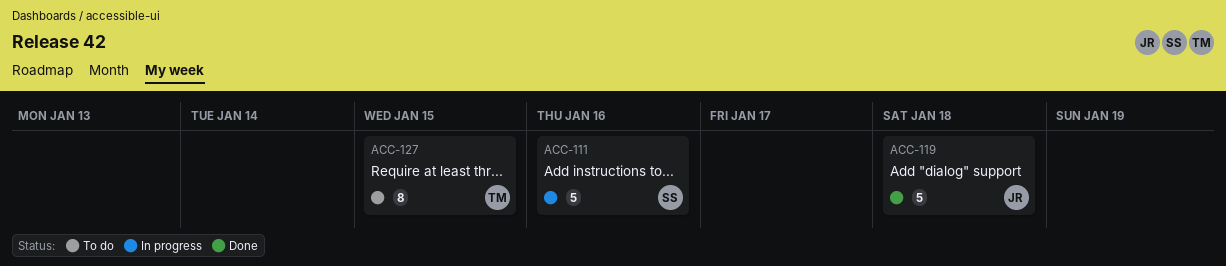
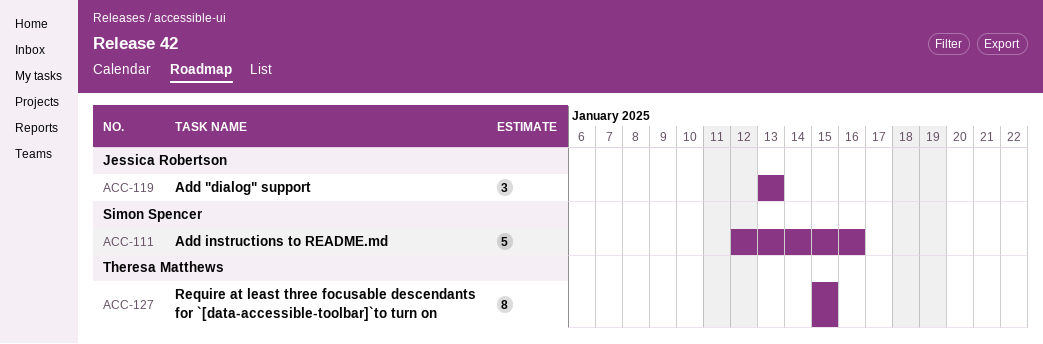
ACC-119, estimate: 5 -> 3
ACC-119, due: Jan 18 -> Jan 13

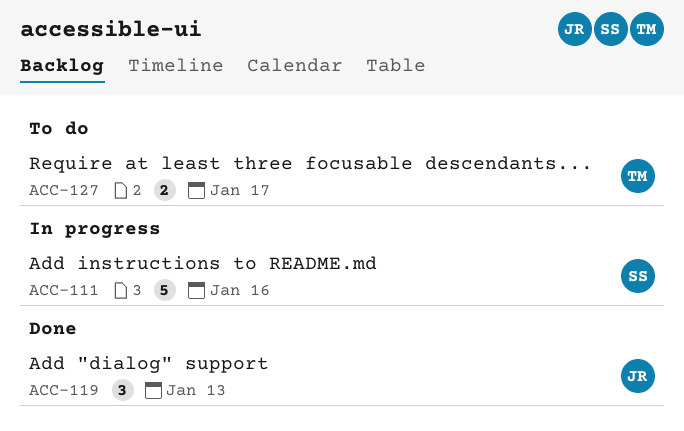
ACC-127, estimate: 8 -> 2
ACC-127, due: Jan 15 -> Jan 17

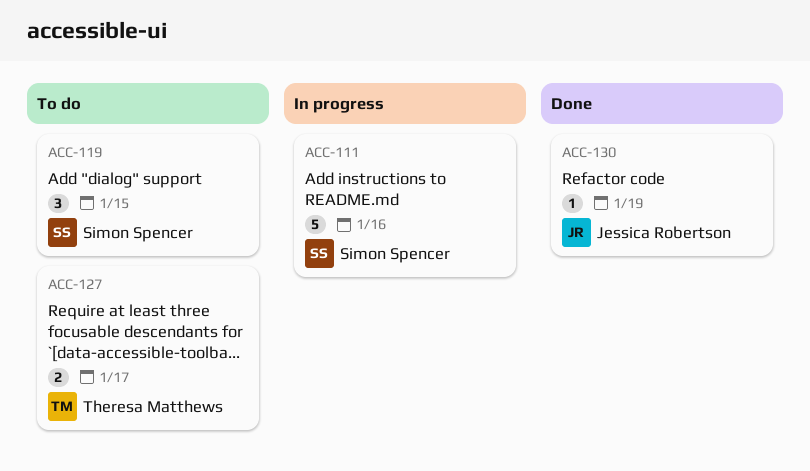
ACC-119, status: Done -> To do
ACC-119, owner: Jessica Robertson -> Simon Spencer
ACC-119, due: Jan 13 -> Jan 15
ACC-130: none -> present

